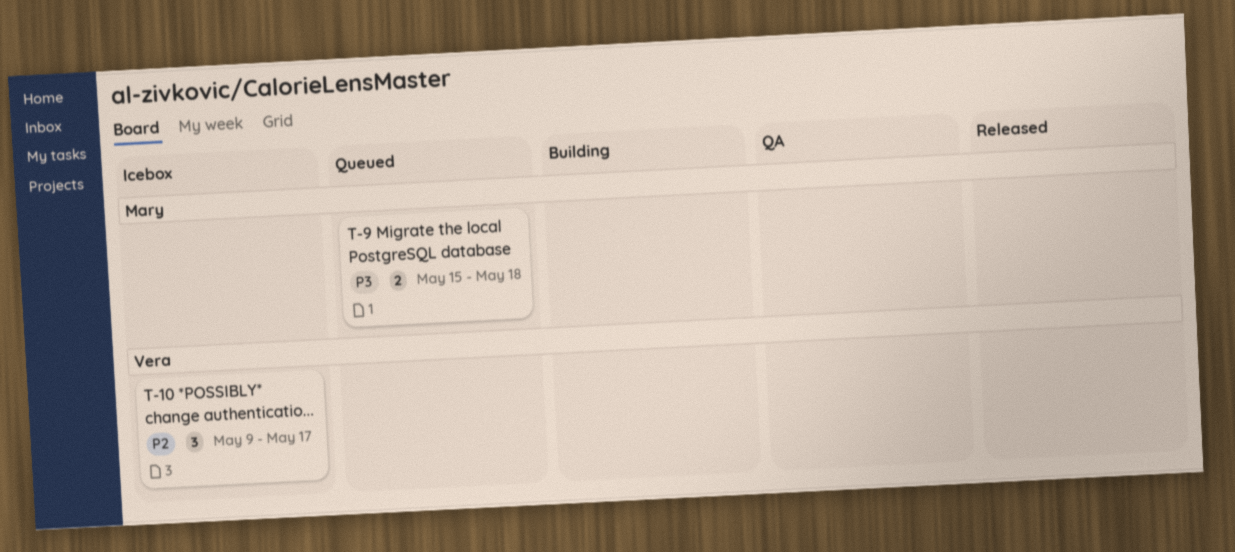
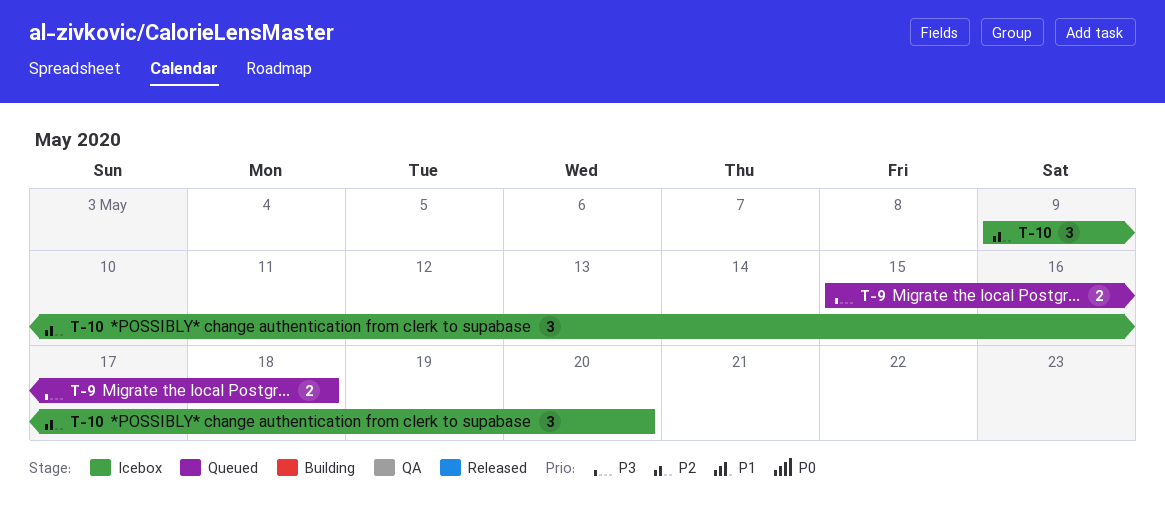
T-10, due: May 17 -> May 20

